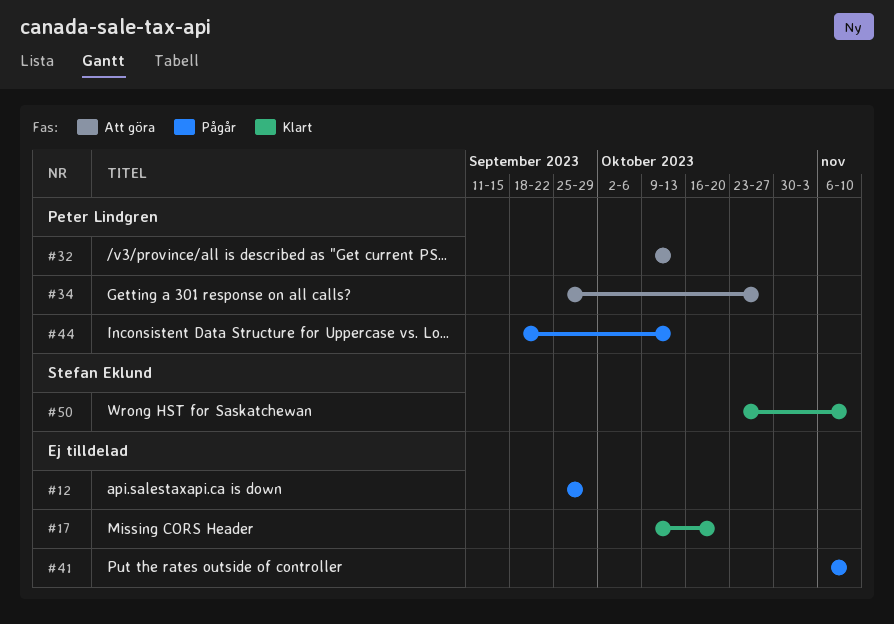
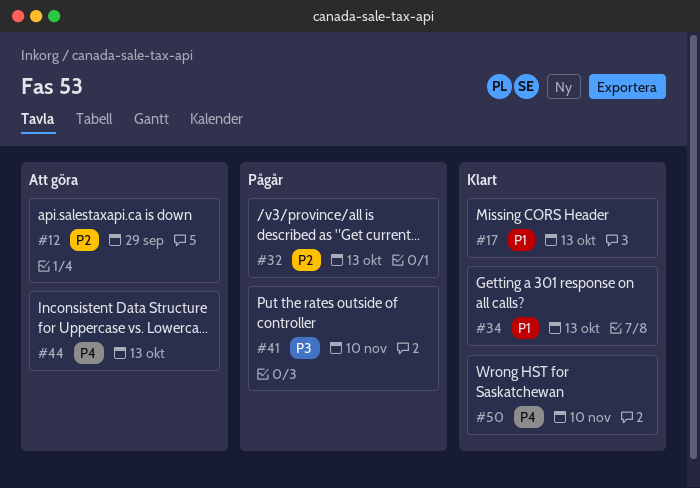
#12, status: Pågår -> Att göra
#17, due: Oct 20 -> Oct 13
#32, status: Att göra -> Pågår
#34, status: Att göra -> Klart
#34, due: Oct 27 -> Oct 13
#44, status: Pågår -> Att göra

